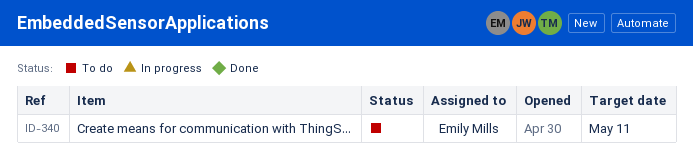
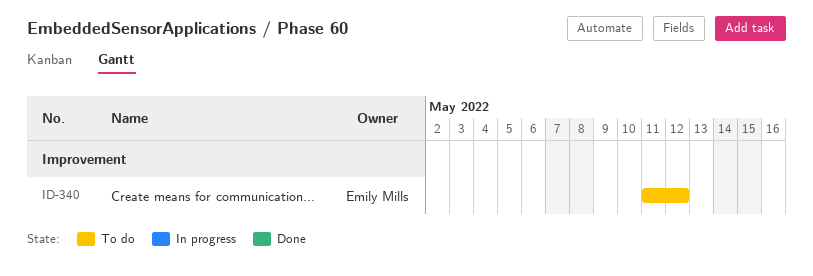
ID-340, due: May 11 -> May 12

